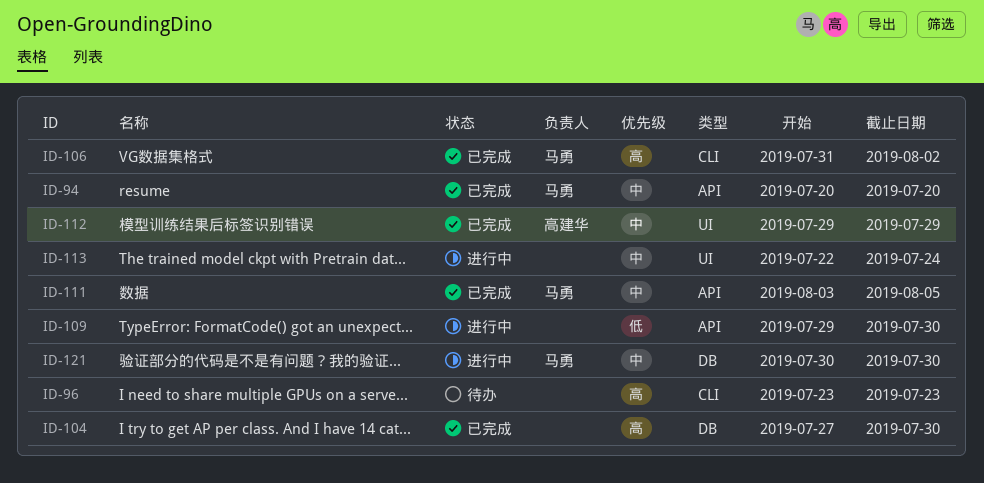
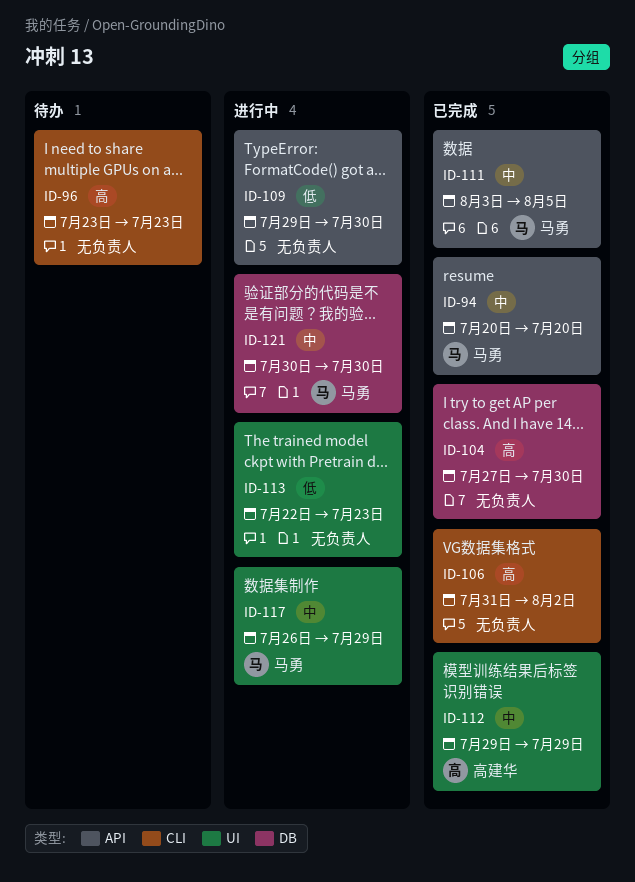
ID-106, owner: 马勇 -> none
ID-113, priority: 中 -> 低
ID-113, due: Jul 24 -> Jul 23
ID-117: none -> present

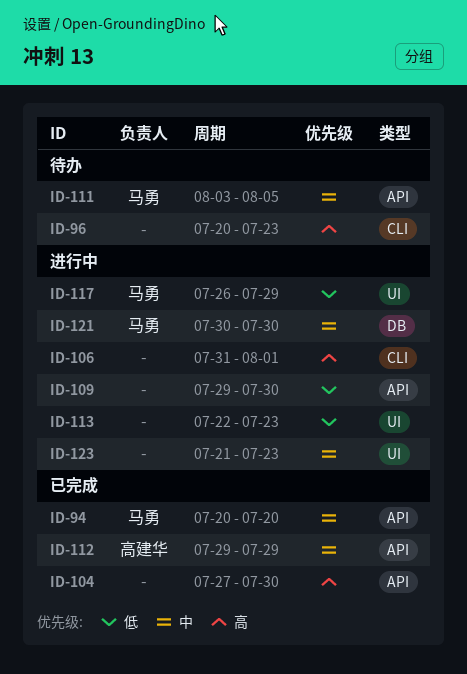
ID-96, start: Jul 23 -> Jul 20
ID-104, label: DB -> API
ID-106, status: 已完成 -> 进行中
ID-106, due: Aug 2 -> Aug 1
ID-111, status: 已完成 -> 待办
ID-112, label: UI -> API
ID-117, priority: 中 -> 低
ID-123: none -> present

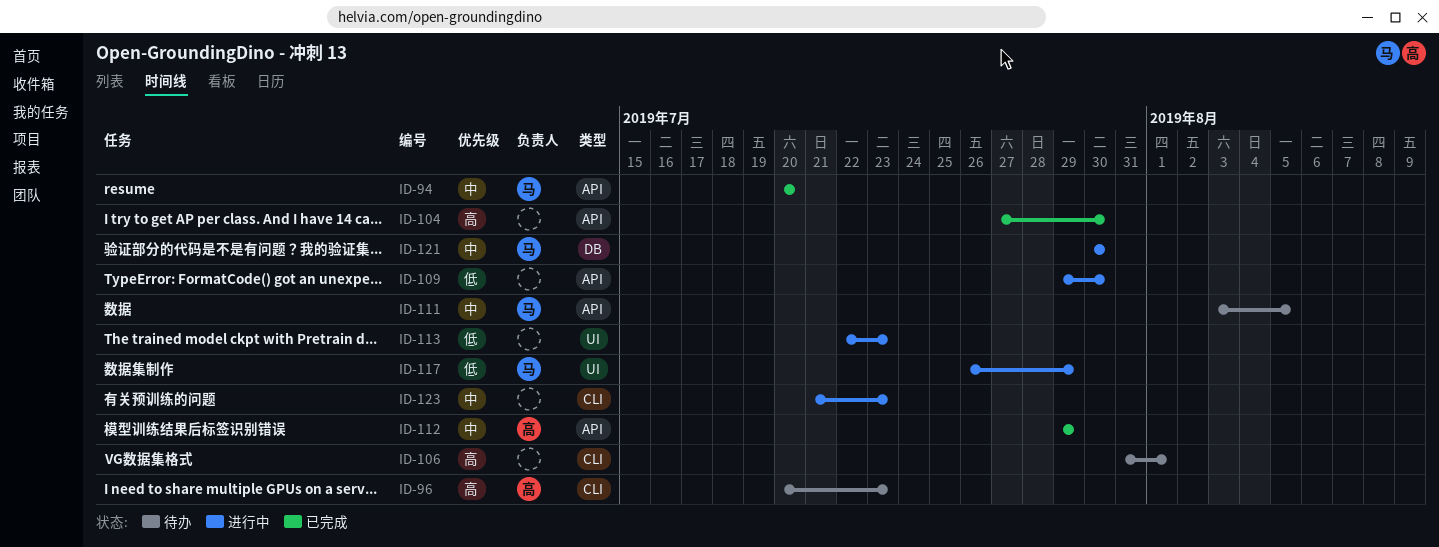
ID-96, owner: none -> 高建华
ID-106, status: 进行中 -> 待办
ID-123, label: UI -> CLI

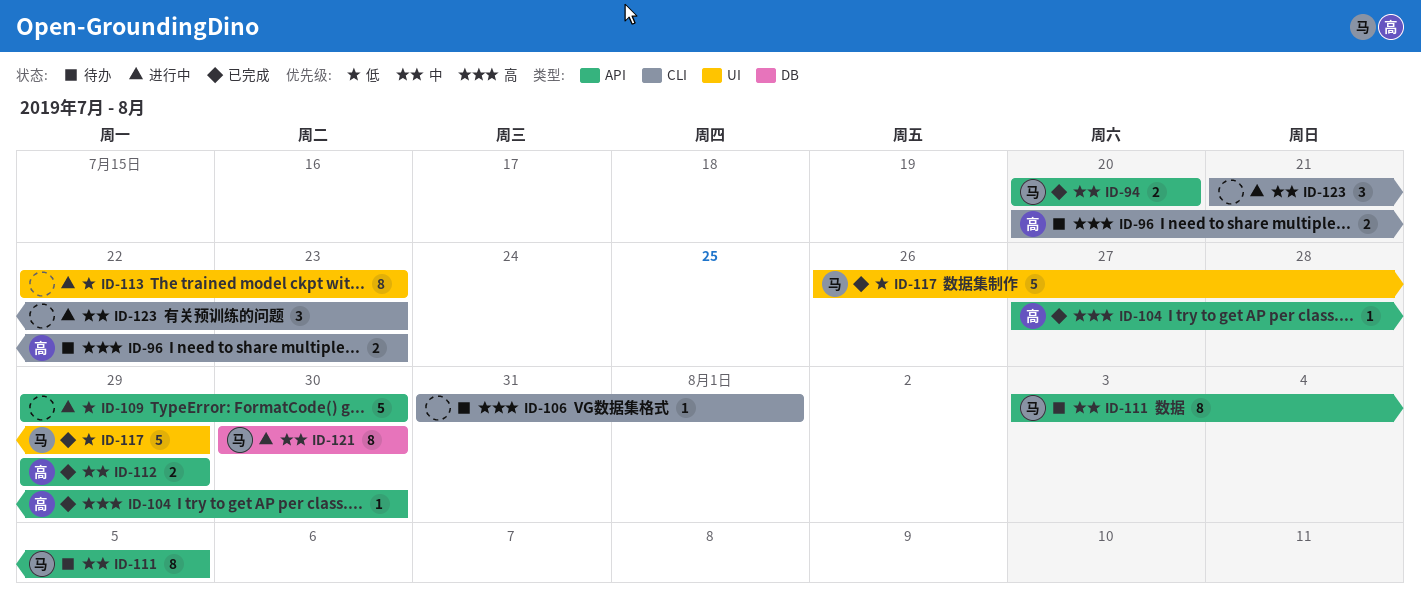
ID-104, owner: none -> 高
ID-117, status: 进行中 -> 已完成

